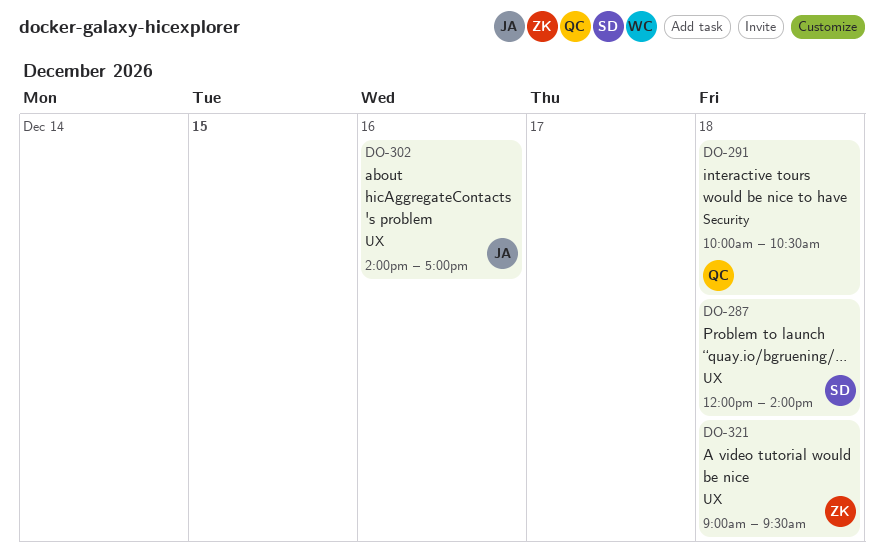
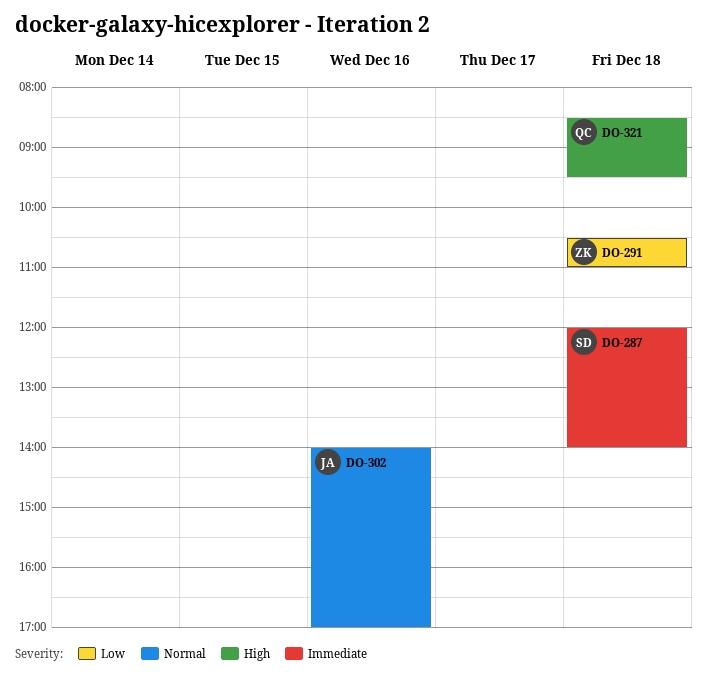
DO-291, owner: QC -> ZK
DO-291, begins: 10:00 -> 10:30
DO-291, ends: 10:30 -> 11:00
DO-321, owner: ZK -> QC
DO-321, begins: 09:00 -> 08:30

